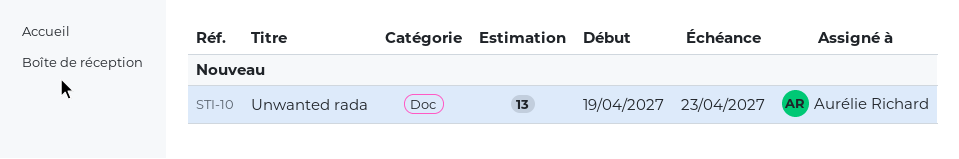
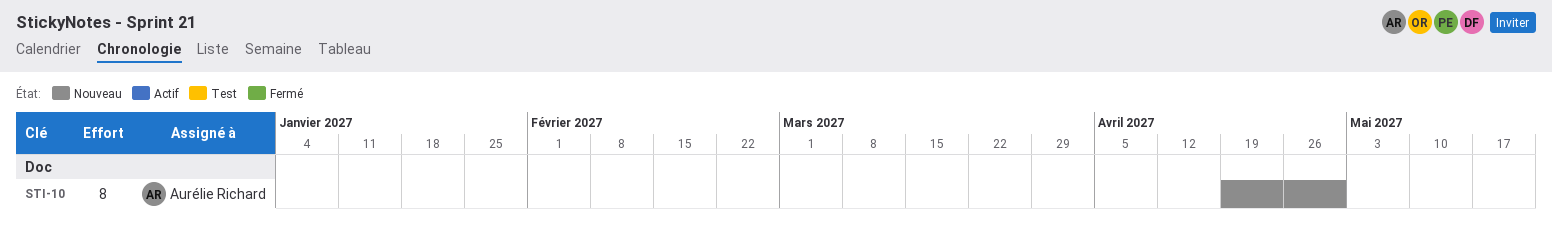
STI-10, estimate: 13 -> 8
STI-10, due: Apr 23 -> Apr 30

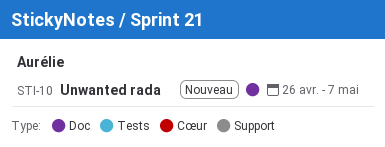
STI-10, start: Apr 19 -> Apr 26
STI-10, due: Apr 30 -> May 7

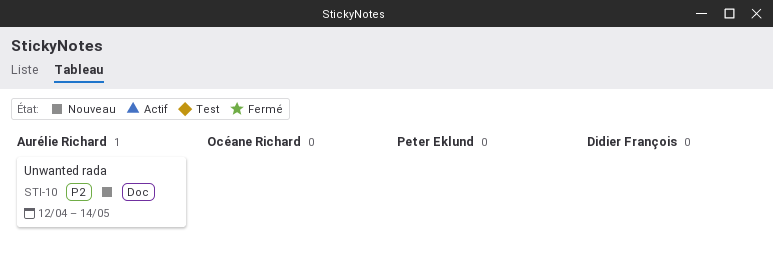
STI-10, start: Apr 26 -> Apr 12
STI-10, due: May 7 -> May 14

